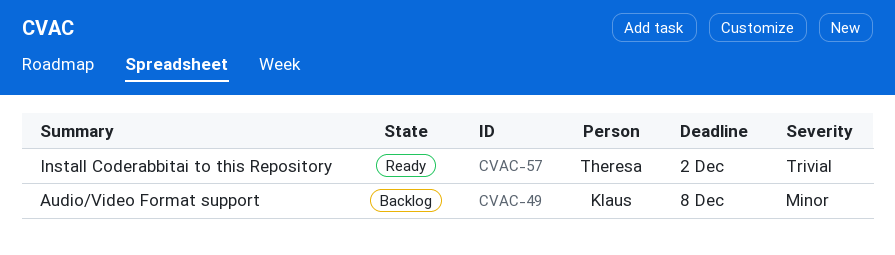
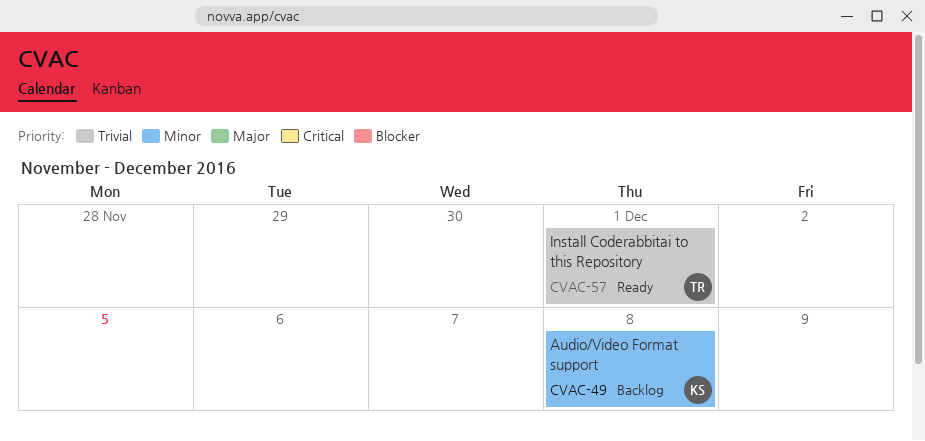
CVAC-57, due: Dec 2 -> Dec 1

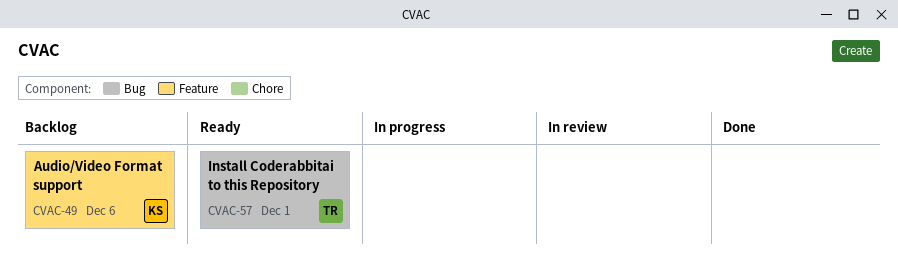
CVAC-49, due: Dec 8 -> Dec 6

